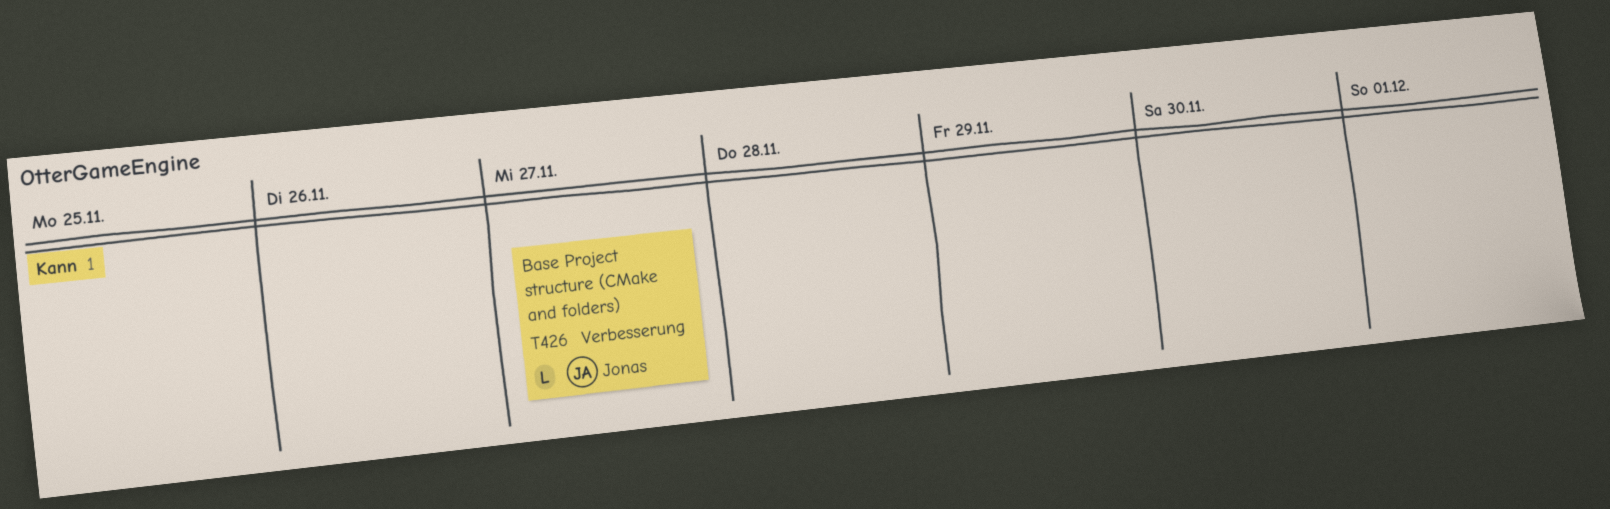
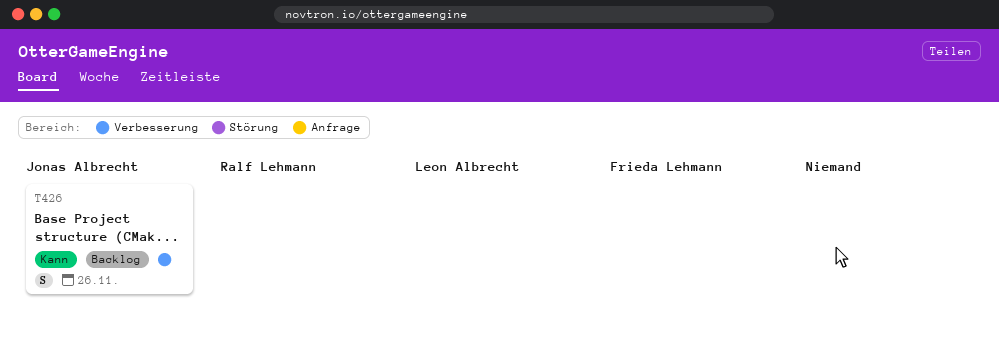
T426, estimate: L -> S
T426, due: Nov 27 -> Nov 26

